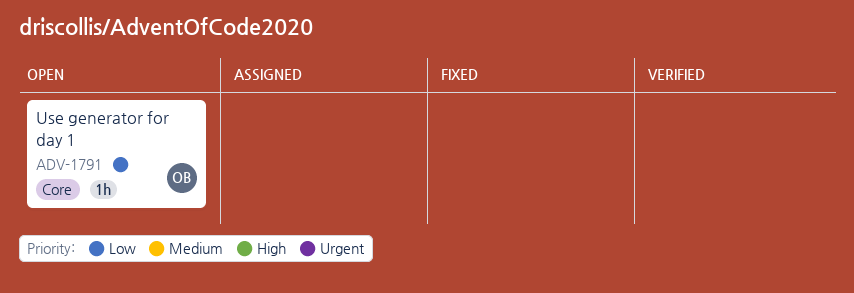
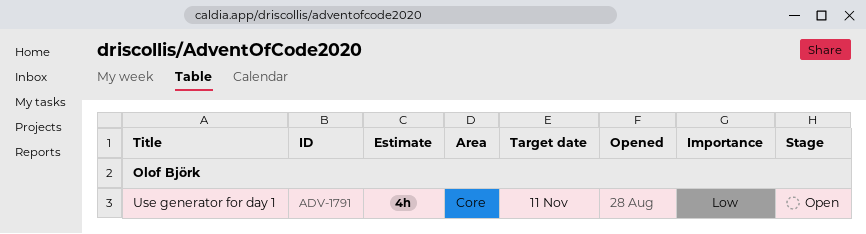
ADV-1791, estimate: 1h -> 4h

